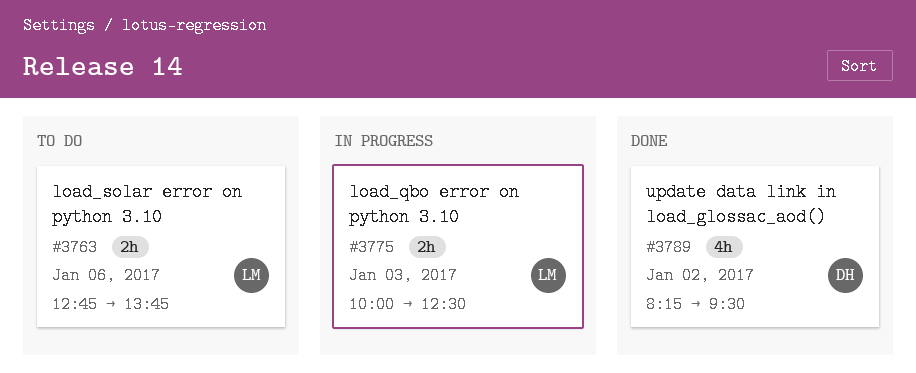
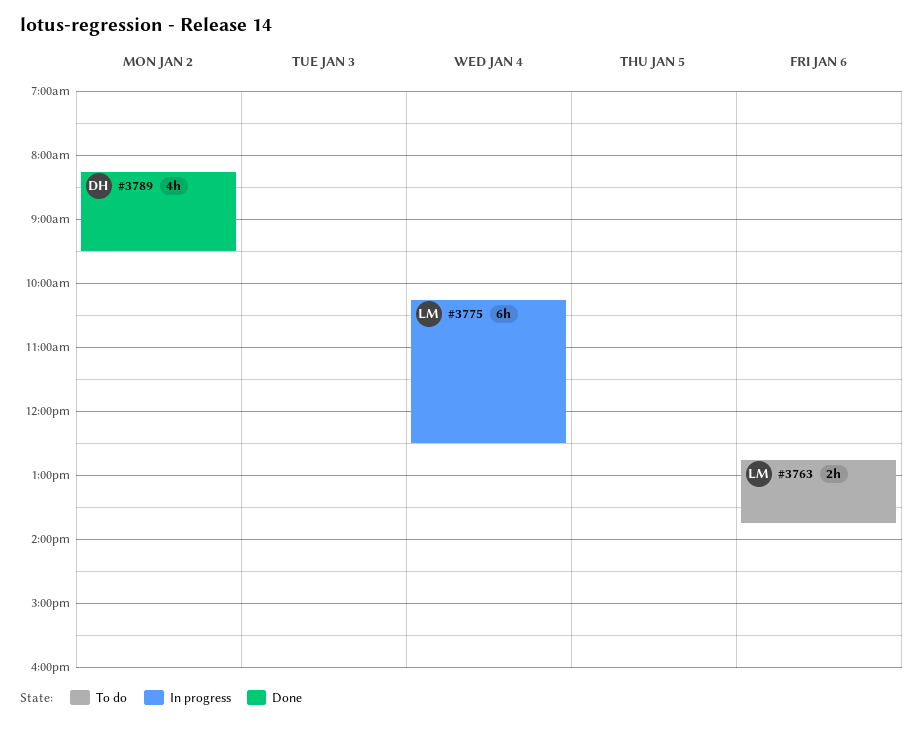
#3775, estimate: 2h -> 6h
#3775, day: Jan 3 -> Jan 4
#3775, begins: 10:00 -> 10:15

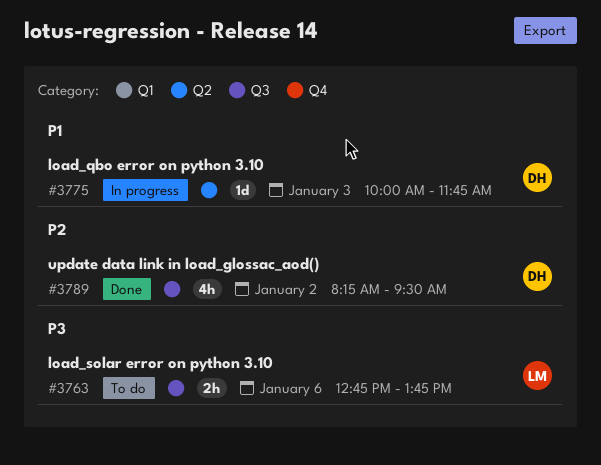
#3775, owner: LM -> DH
#3775, estimate: 6h -> 1d
#3775, day: Jan 4 -> Jan 3
#3775, begins: 10:15 -> 10:00
#3775, ends: 12:30 -> 11:45

